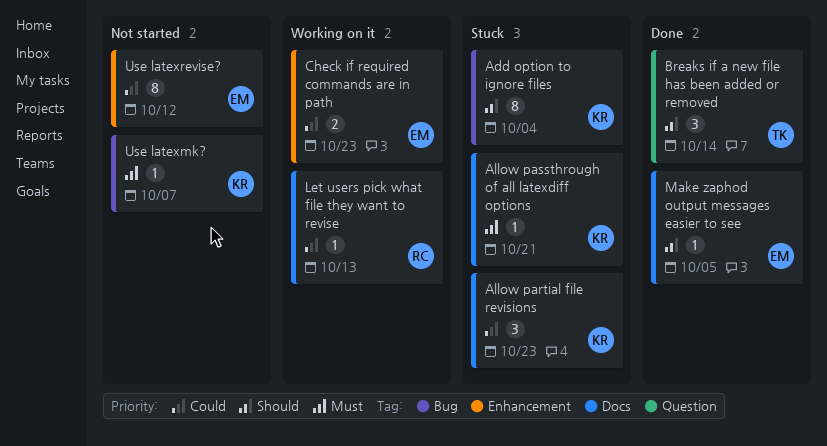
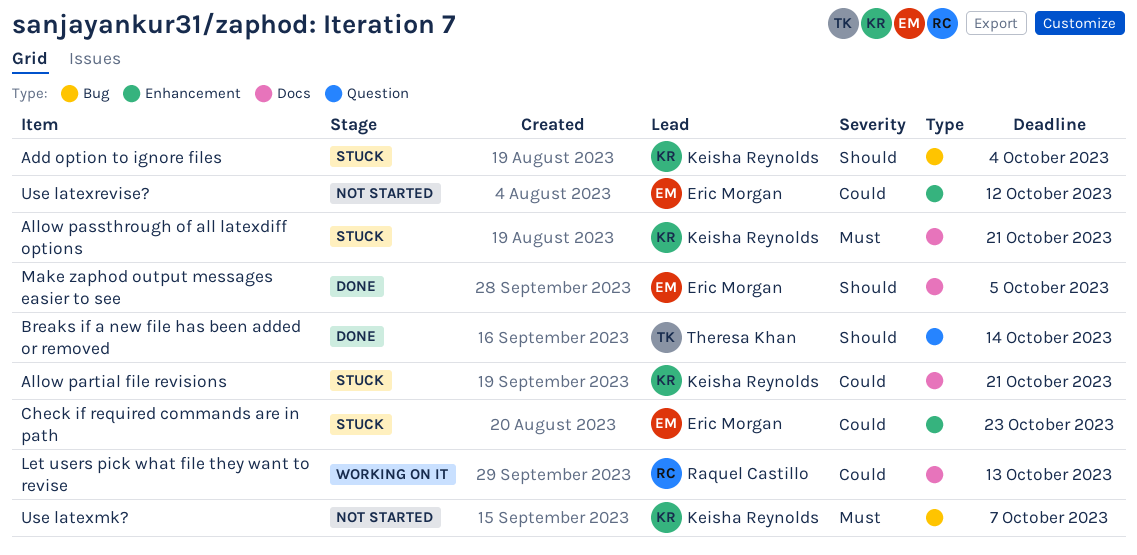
Allow partial file revisions, due: Oct 23 -> Oct 21
Check if required commands are in path, status: Working on it -> Stuck

